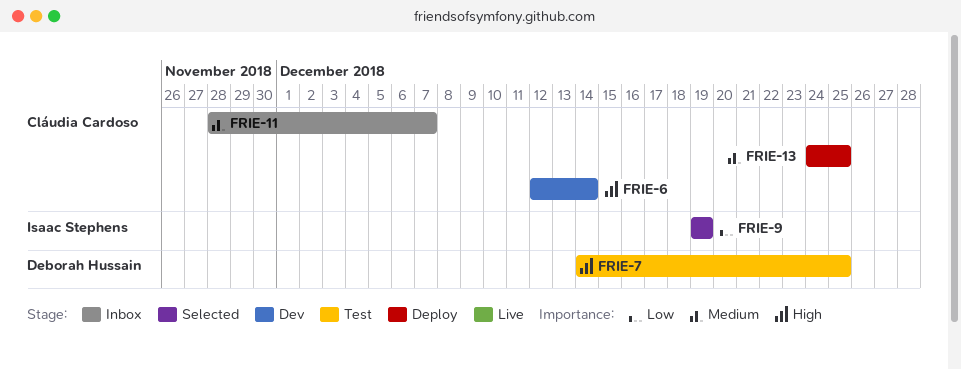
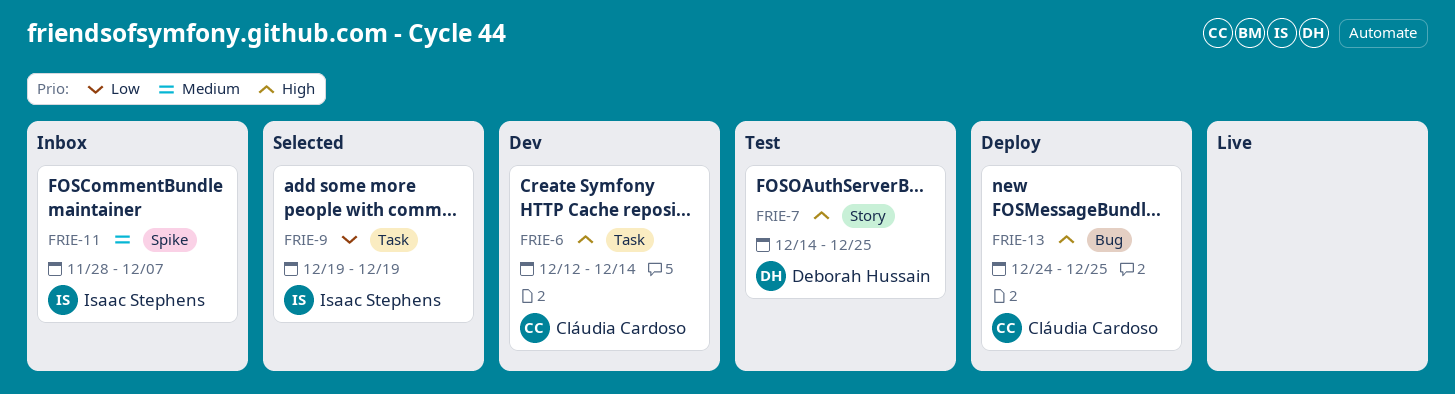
FRIE-11, owner: Cláudia Cardoso -> Isaac Stephens
FRIE-13, priority: Medium -> High

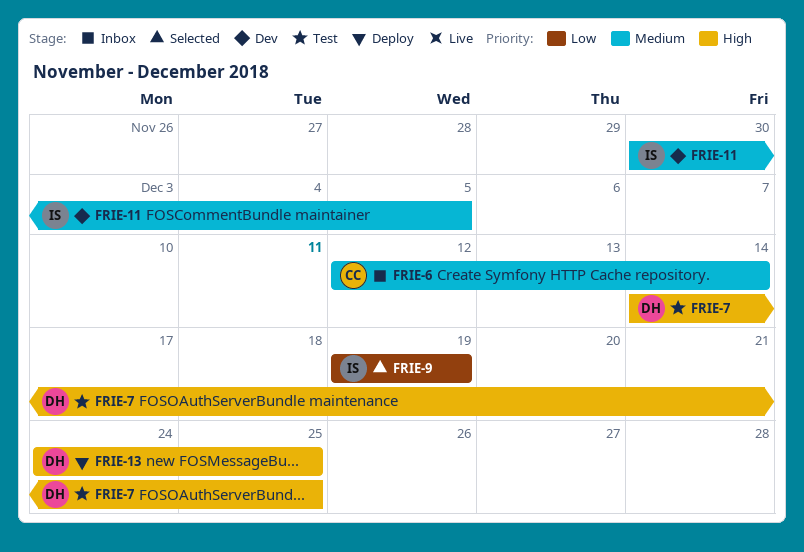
FRIE-6, status: Dev -> Inbox
FRIE-6, priority: High -> Medium
FRIE-11, status: Inbox -> Dev
FRIE-11, start: Nov 28 -> Nov 30
FRIE-11, due: Dec 7 -> Dec 5
FRIE-13, owner: Cláudia Cardoso -> Deborah Hussain

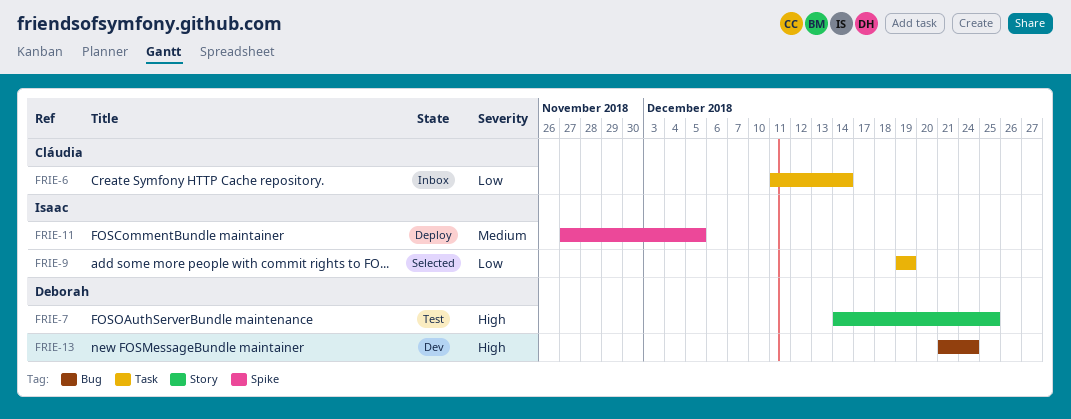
FRIE-6, priority: Medium -> Low
FRIE-6, start: Dec 12 -> Dec 11
FRIE-11, status: Dev -> Deploy
FRIE-11, start: Nov 30 -> Nov 27
FRIE-13, status: Deploy -> Dev
FRIE-13, start: Dec 24 -> Dec 21
FRIE-13, due: Dec 25 -> Dec 24

